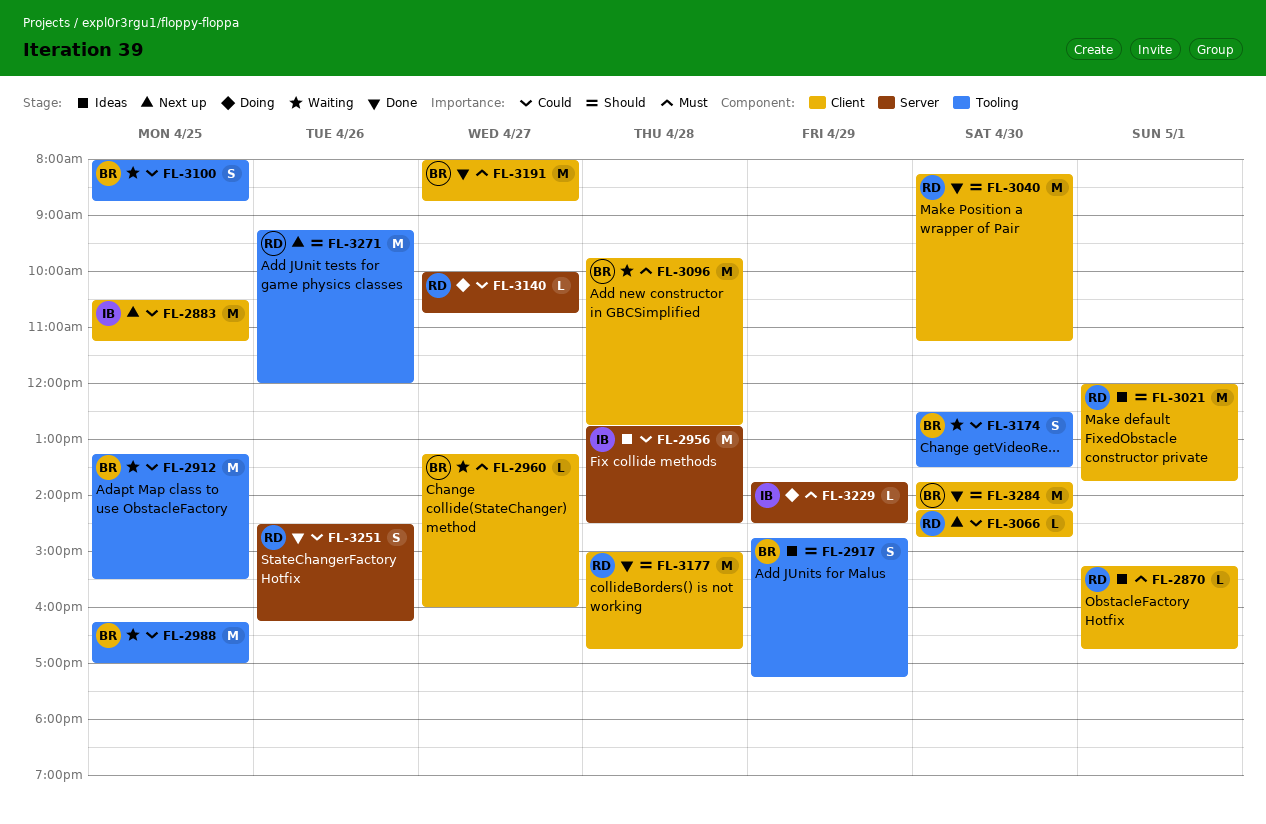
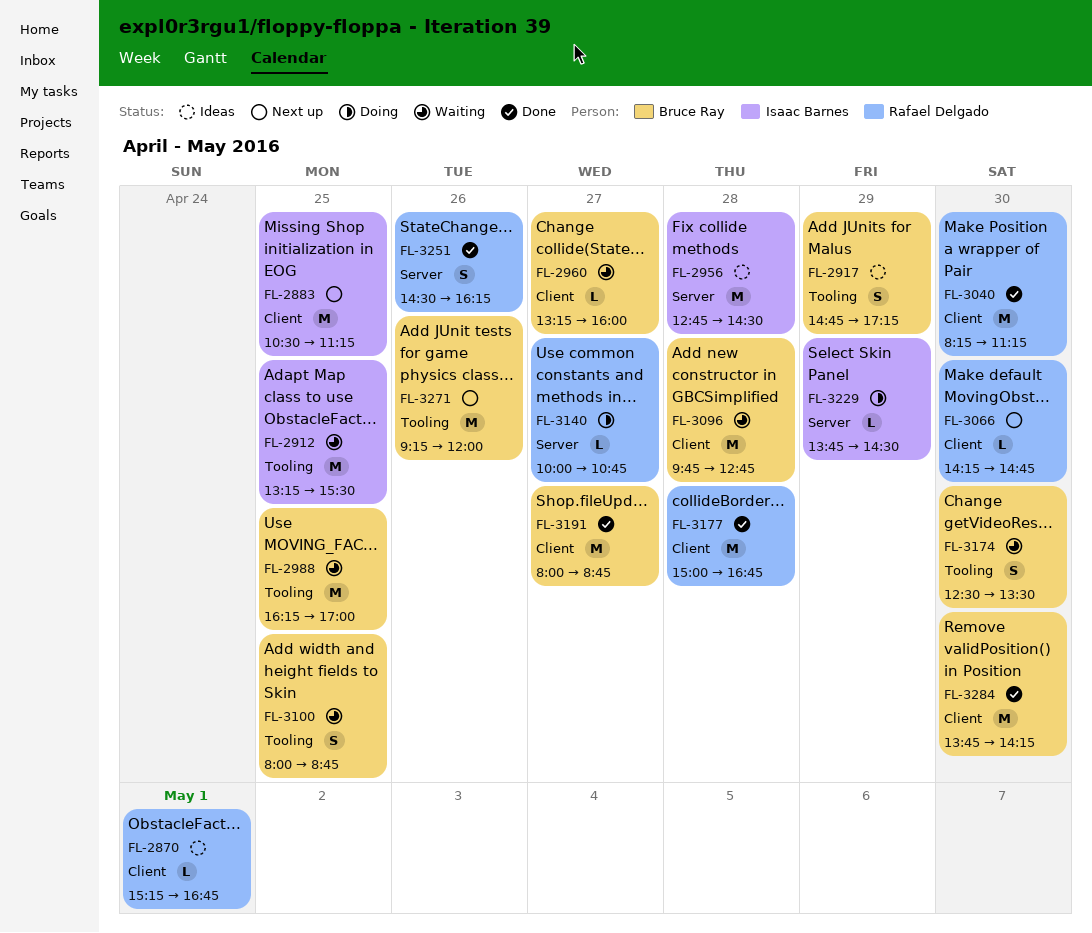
FL-2912, owner: Bruce Ray -> Isaac Barnes
FL-3021: present -> none
FL-3271, owner: Rafael Delgado -> Bruce Ray

